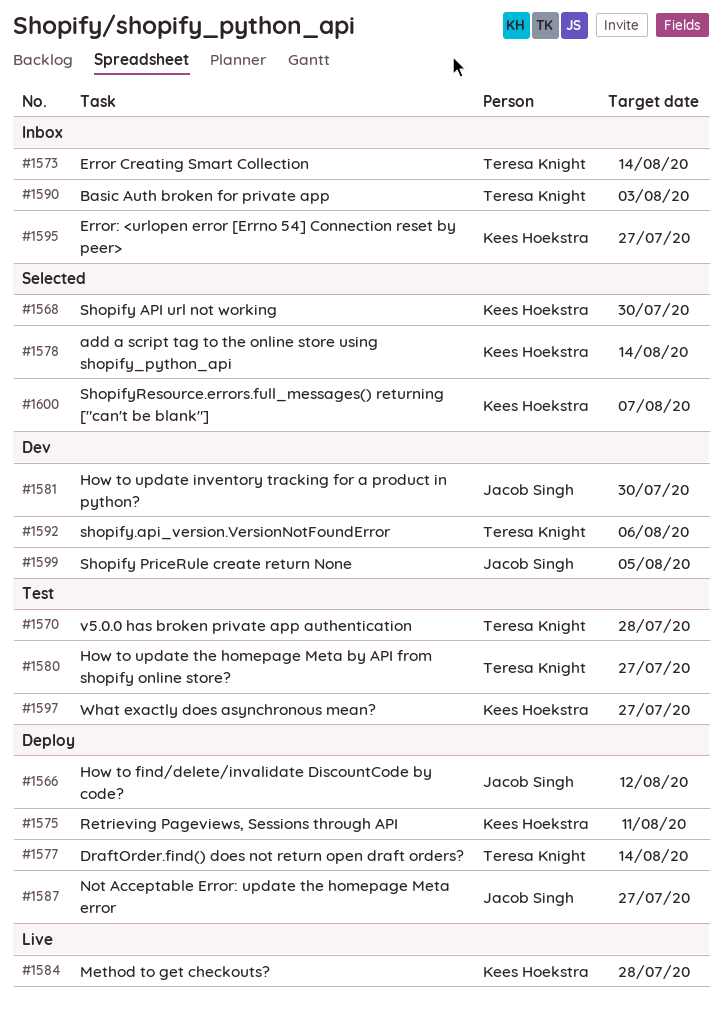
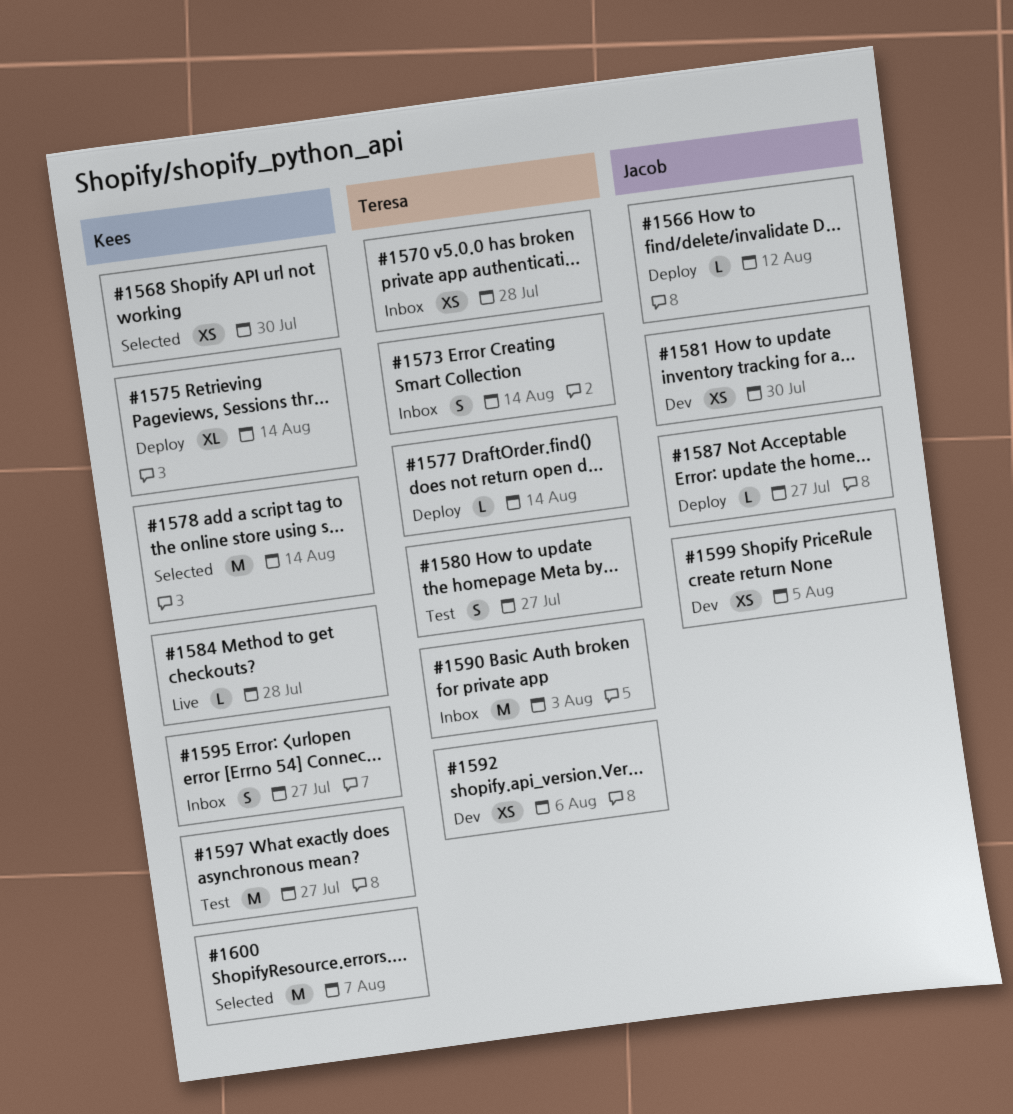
#1570, status: Test -> Inbox
#1575, due: Aug 11 -> Aug 14

